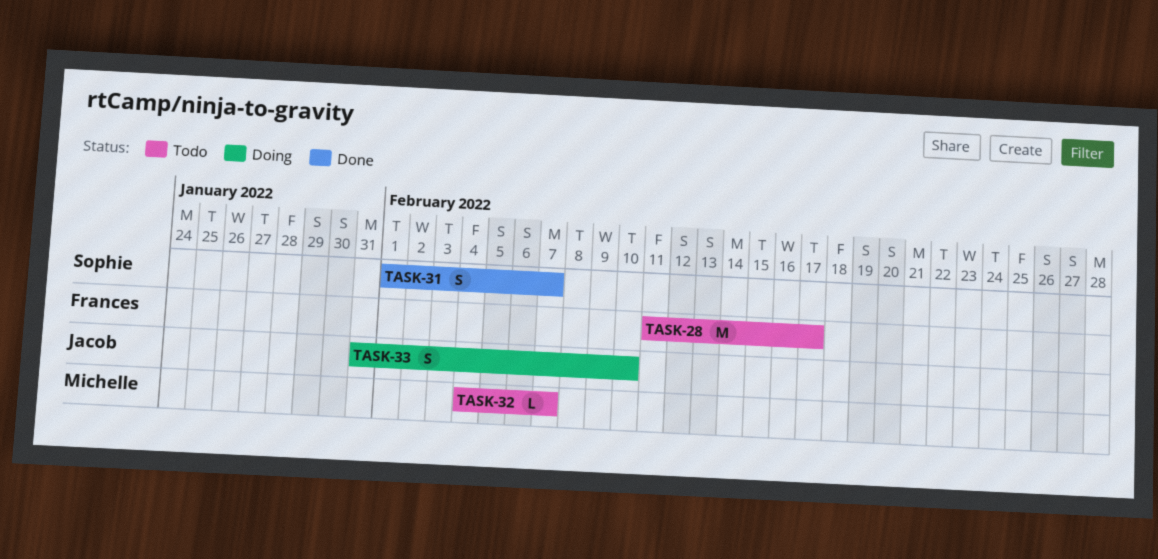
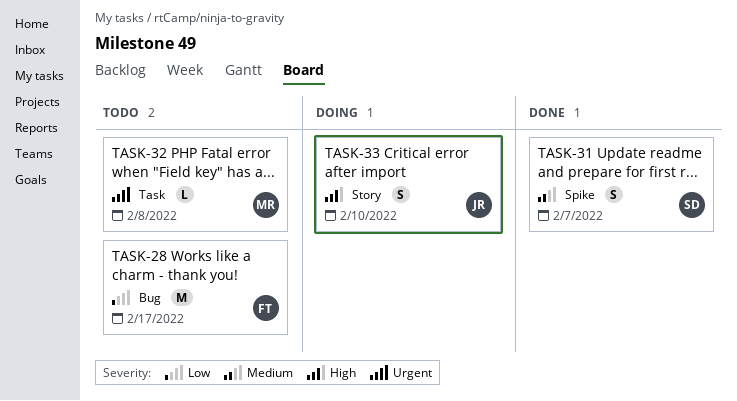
TASK-32, due: Feb 7 -> Feb 8

